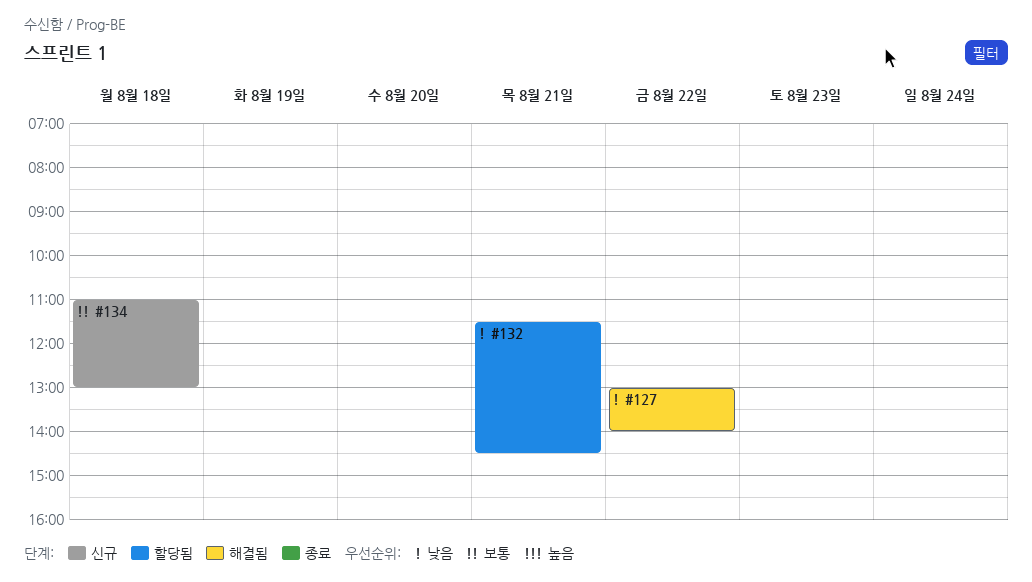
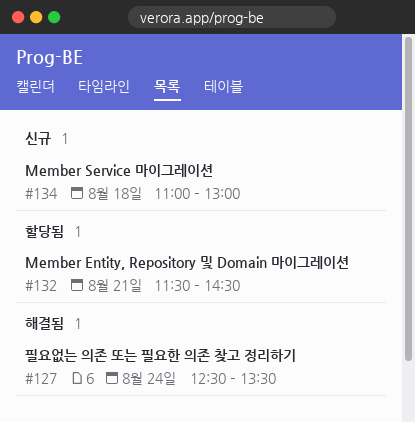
#127, day: Aug 22 -> Aug 24
#127, begins: 13:00 -> 12:30
#127, ends: 14:00 -> 13:30

